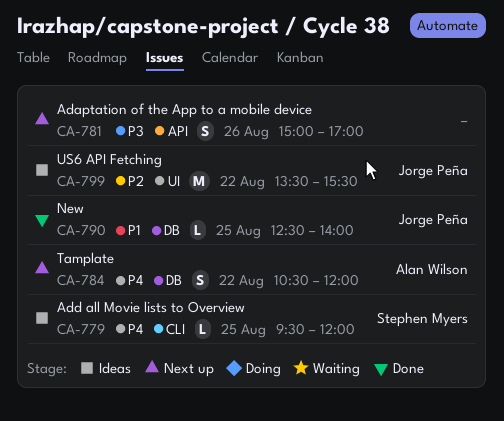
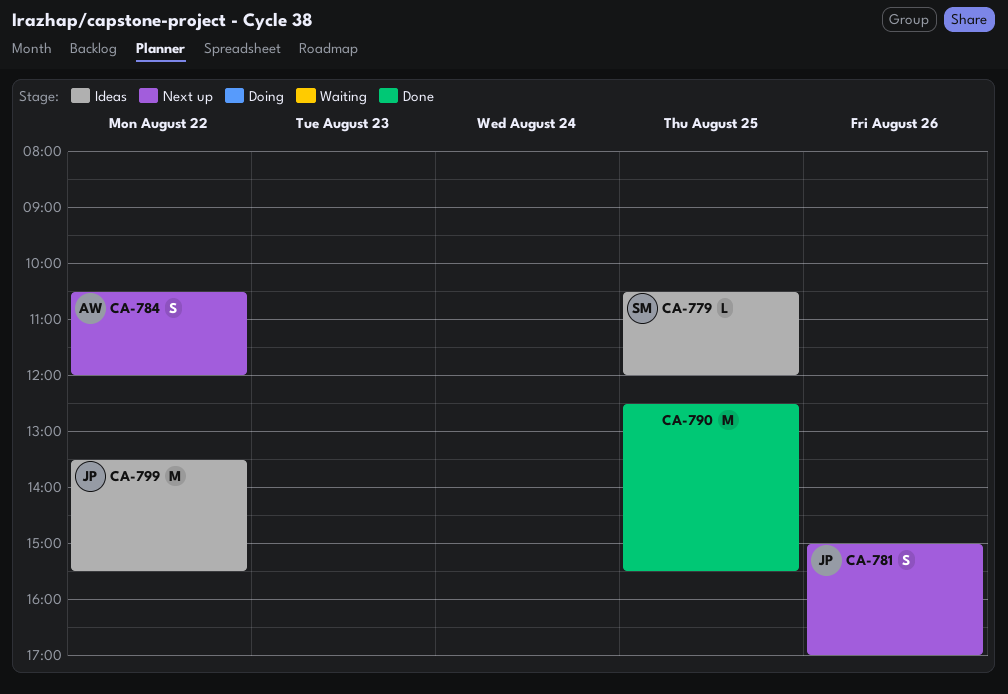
CA-779, begins: 09:30 -> 10:30
CA-781, owner: none -> Jorge Peña
CA-790, owner: Jorge Peña -> none
CA-790, estimate: L -> M
CA-790, ends: 14:00 -> 15:30

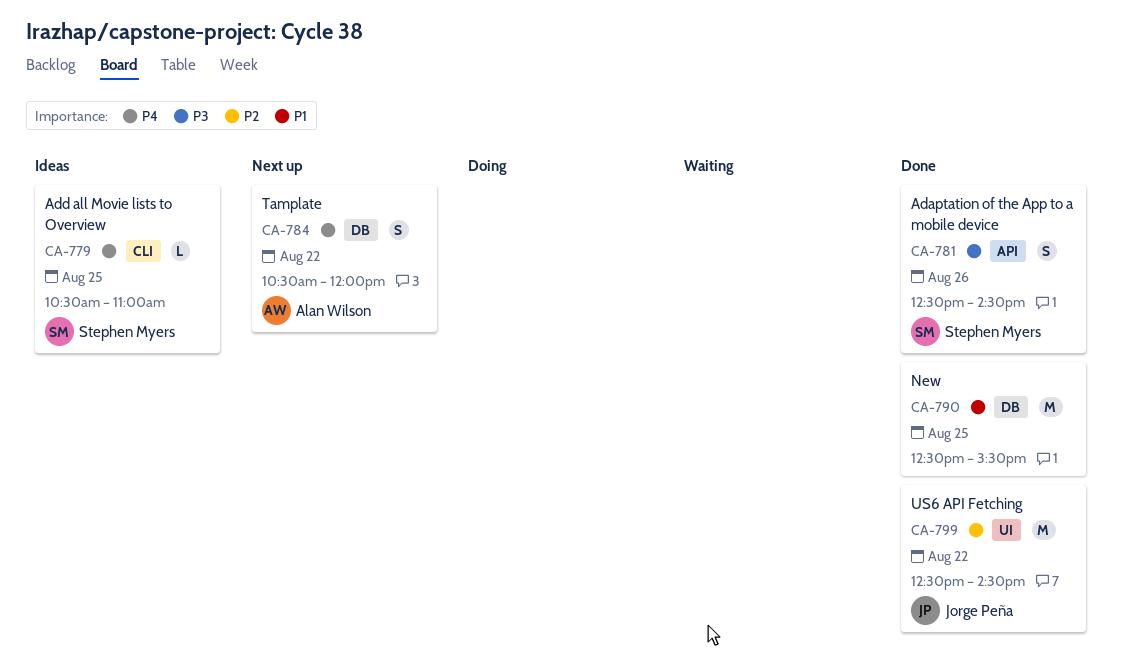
CA-779, ends: 12:00 -> 11:00
CA-781, status: Next up -> Done
CA-781, owner: Jorge Peña -> Stephen Myers
CA-781, begins: 15:00 -> 12:30
CA-781, ends: 17:00 -> 14:30
CA-799, status: Ideas -> Done
CA-799, begins: 13:30 -> 12:30
CA-799, ends: 15:30 -> 14:30

